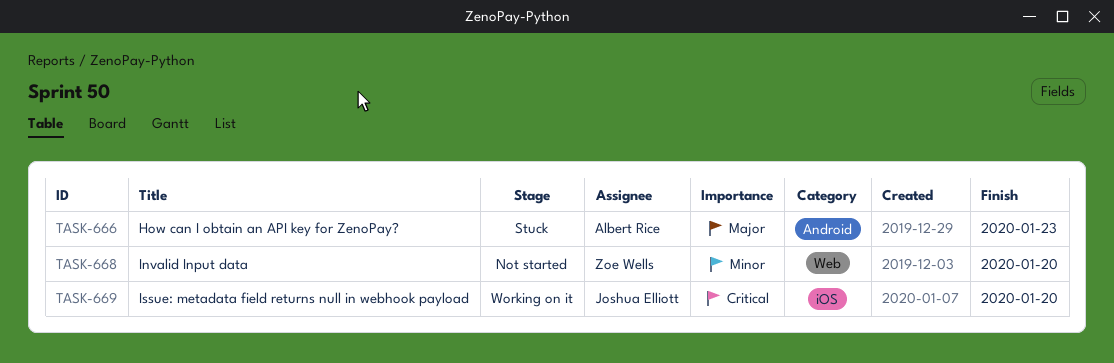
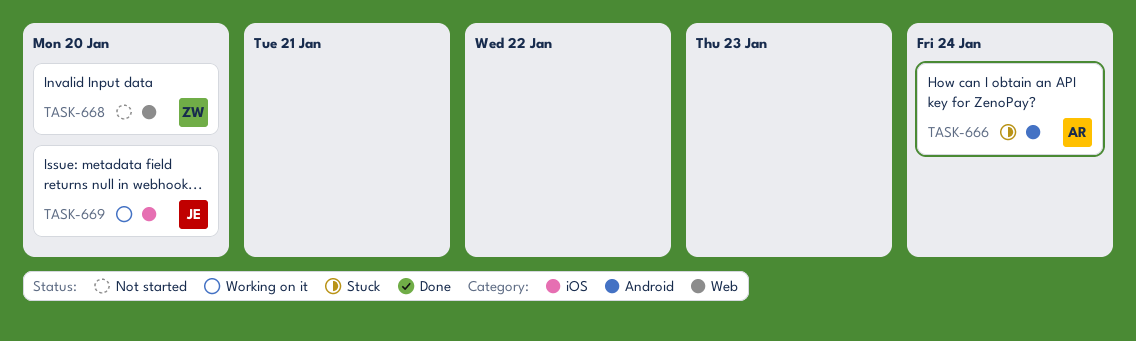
TASK-666, due: Jan 23 -> Jan 24

